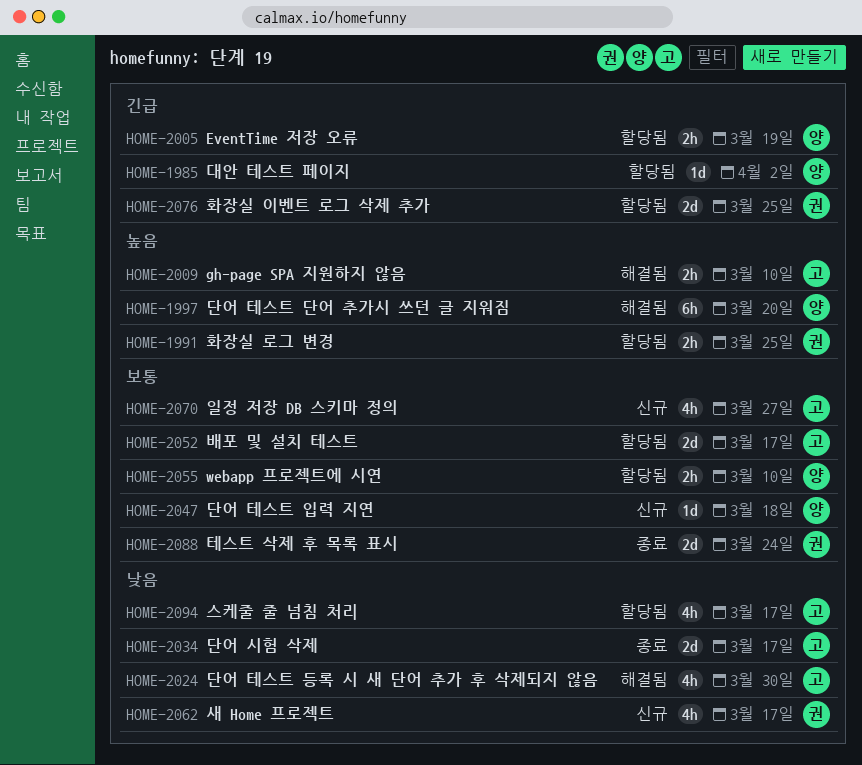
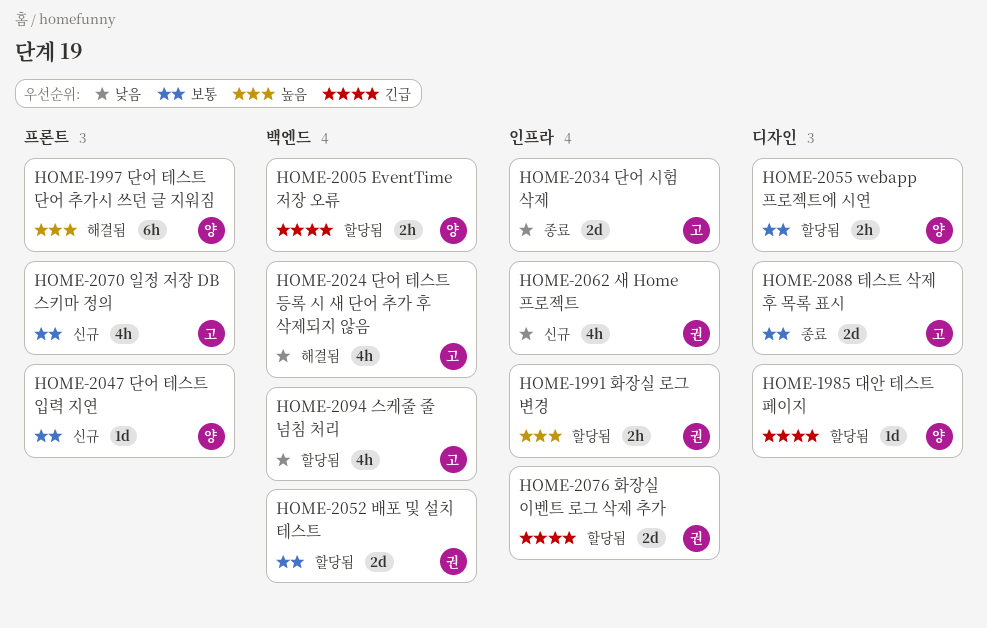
HOME-2009: present -> none
HOME-2052, owner: 고 -> 권
HOME-2088, owner: 권 -> 고

